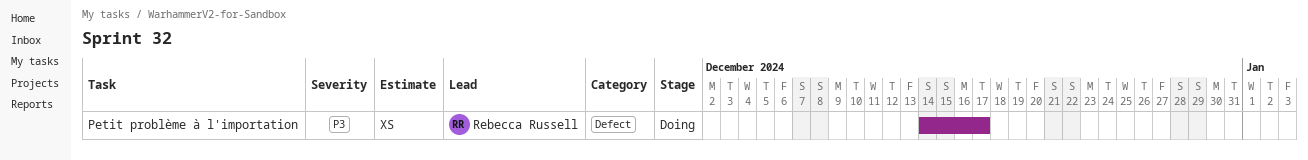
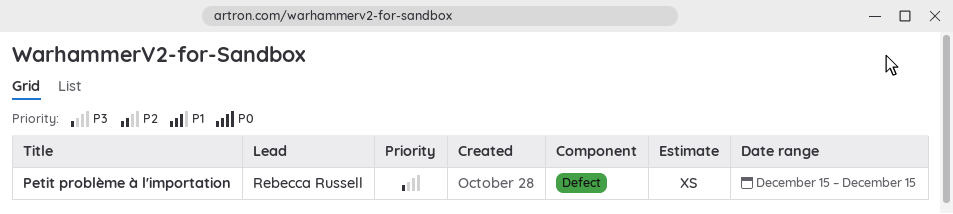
Petit problème à l'importation, start: Dec 14 -> Dec 15
Petit problème à l'importation, due: Dec 17 -> Dec 15

